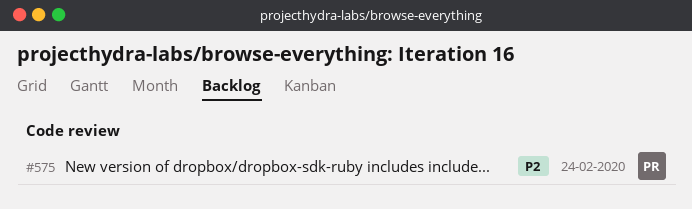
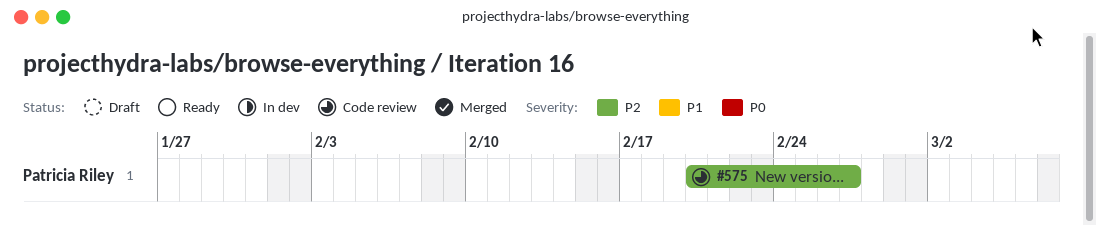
#575, due: Feb 24 -> Feb 27

